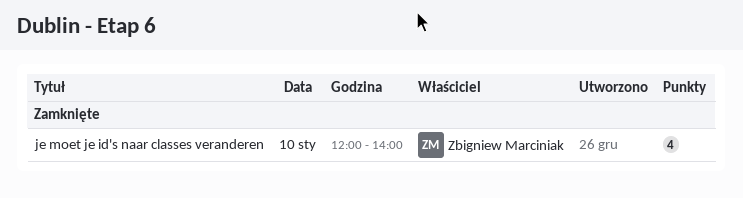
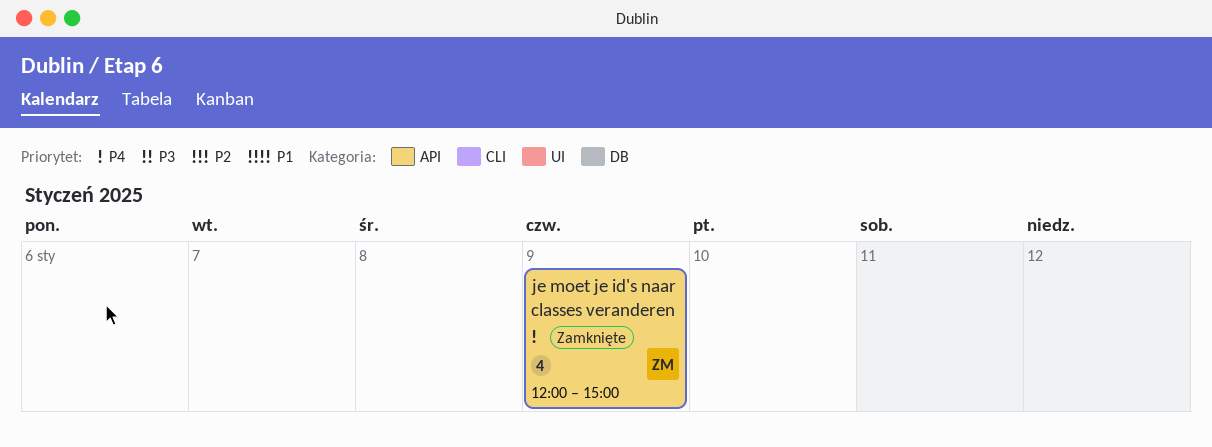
je moet je id's naar classes veranderen, day: Jan 10 -> Jan 9
je moet je id's naar classes veranderen, ends: 14:00 -> 15:00

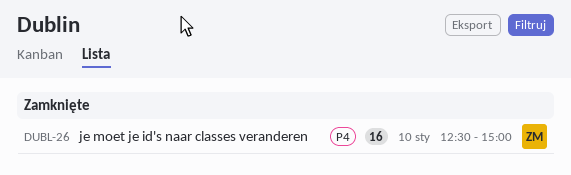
je moet je id's naar classes veranderen, estimate: 4 -> 16
je moet je id's naar classes veranderen, day: Jan 9 -> Jan 10
je moet je id's naar classes veranderen, begins: 12:00 -> 12:30

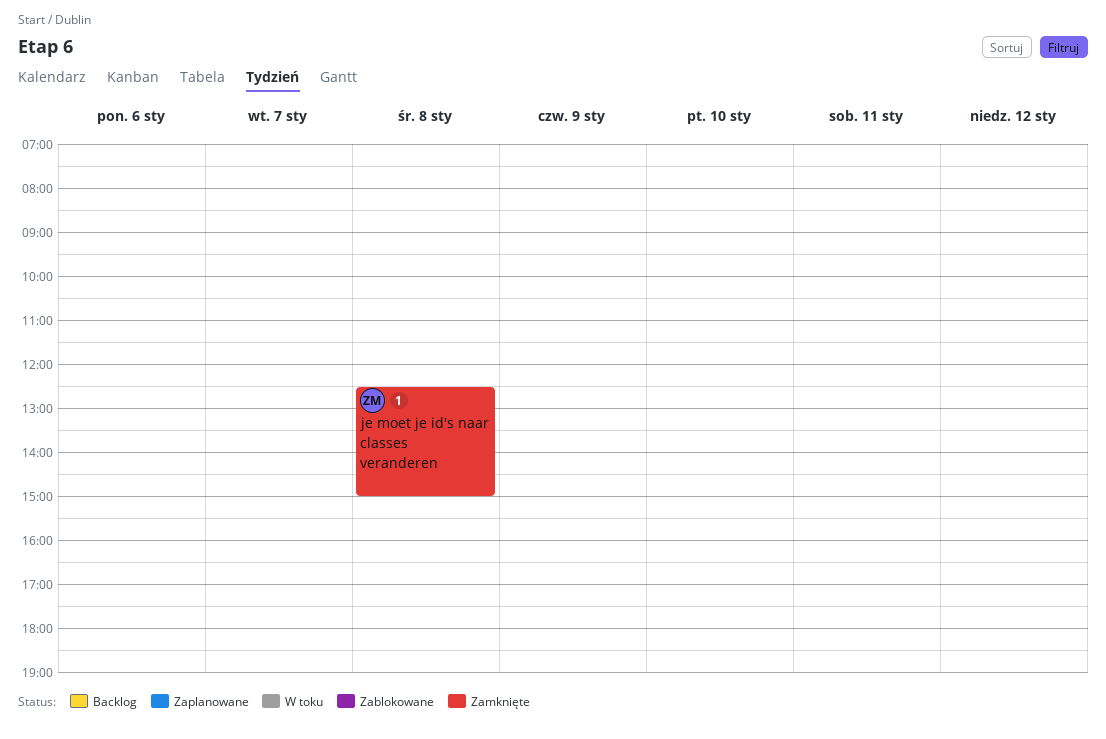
je moet je id's naar classes veranderen, estimate: 16 -> 1
je moet je id's naar classes veranderen, day: Jan 10 -> Jan 8

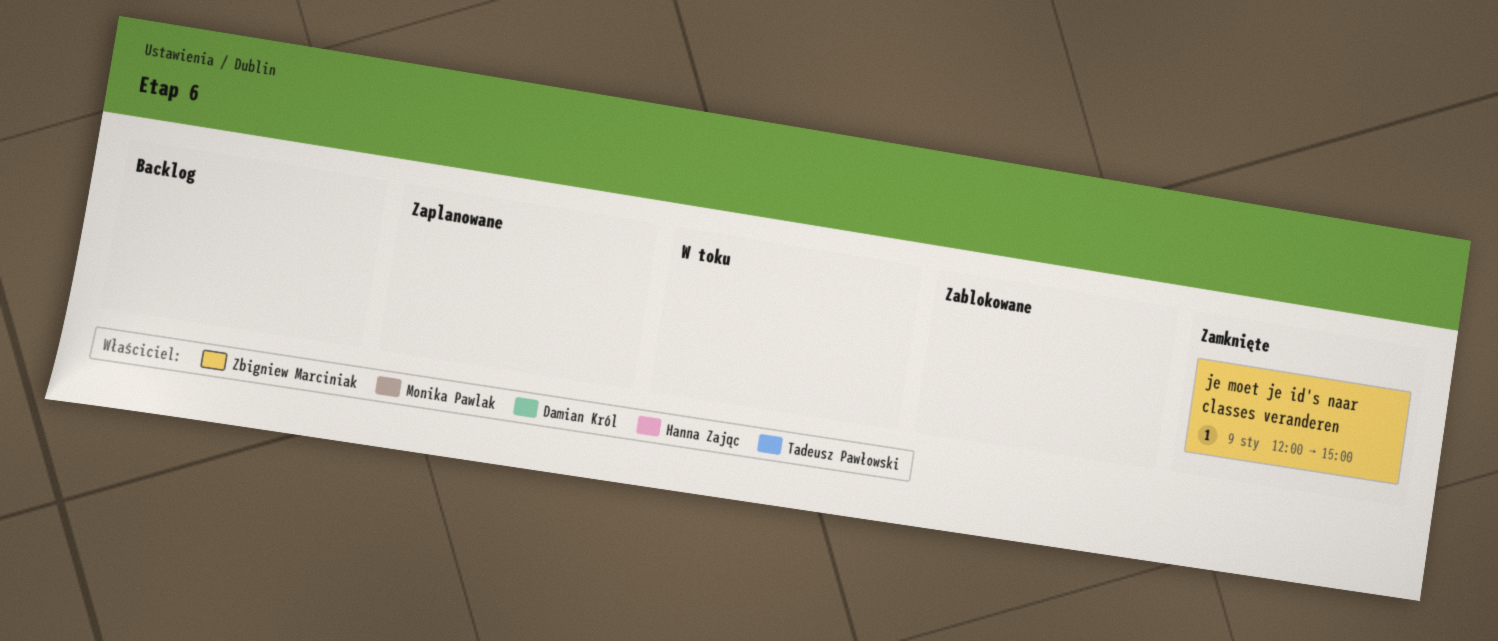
je moet je id's naar classes veranderen, day: Jan 8 -> Jan 9
je moet je id's naar classes veranderen, begins: 12:30 -> 12:00

